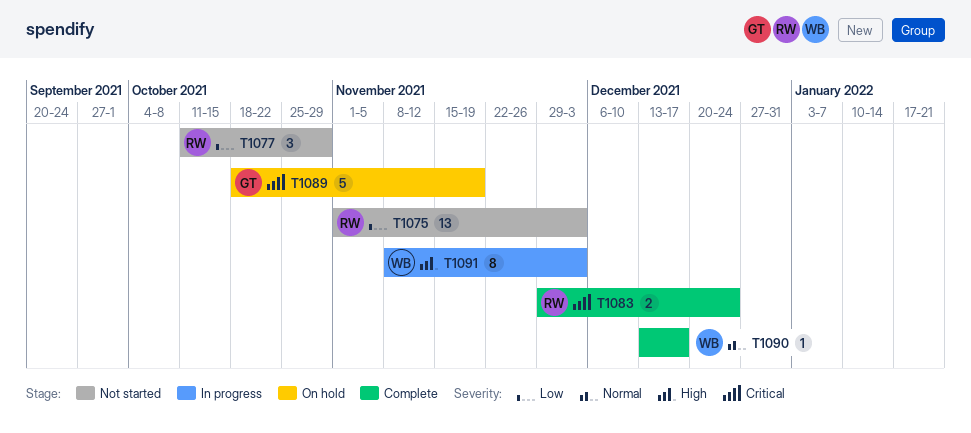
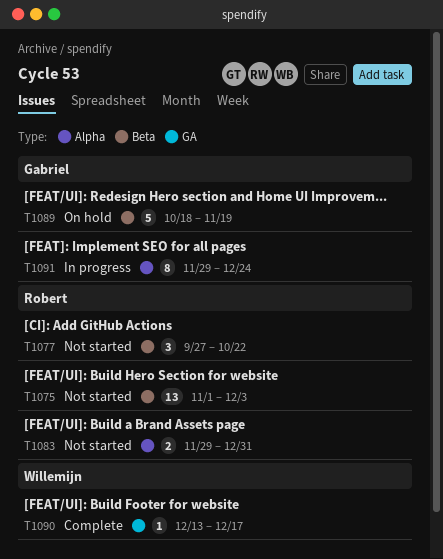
T1077, start: Oct 11 -> Sep 27
T1077, due: Oct 29 -> Oct 22
T1083, status: Complete -> Not started
T1083, due: Dec 24 -> Dec 31
T1091, owner: Willemijn -> Gabriel
T1091, start: Nov 8 -> Nov 29
T1091, due: Dec 3 -> Dec 24

